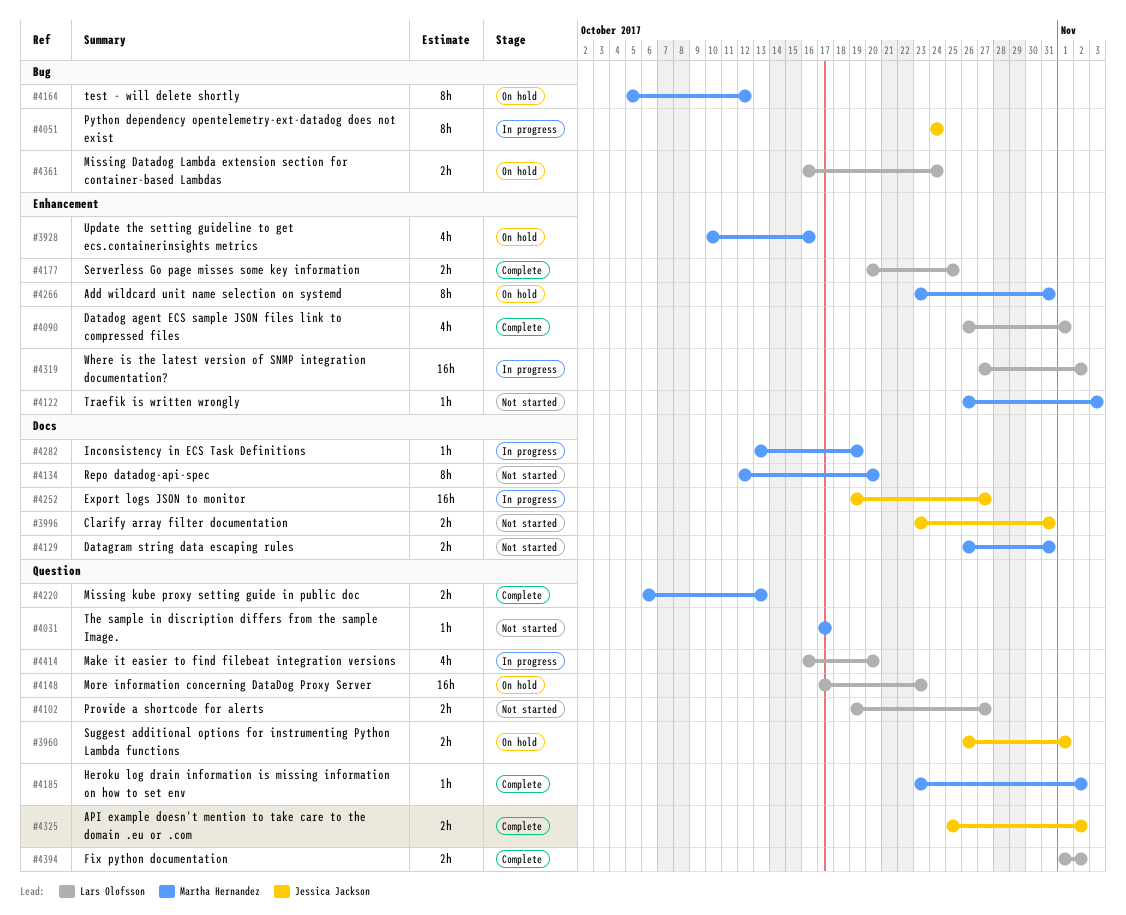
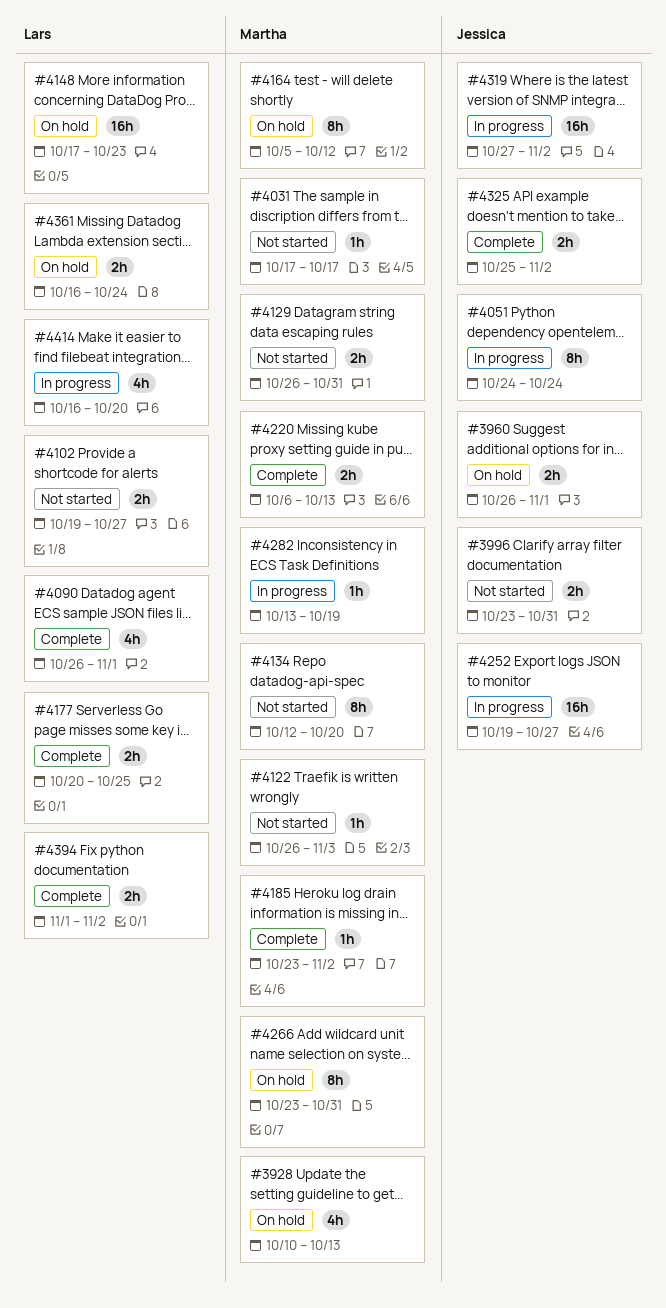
#3928, due: Oct 16 -> Oct 13
#4319, owner: Lars Olofsson -> Jessica Jackson

